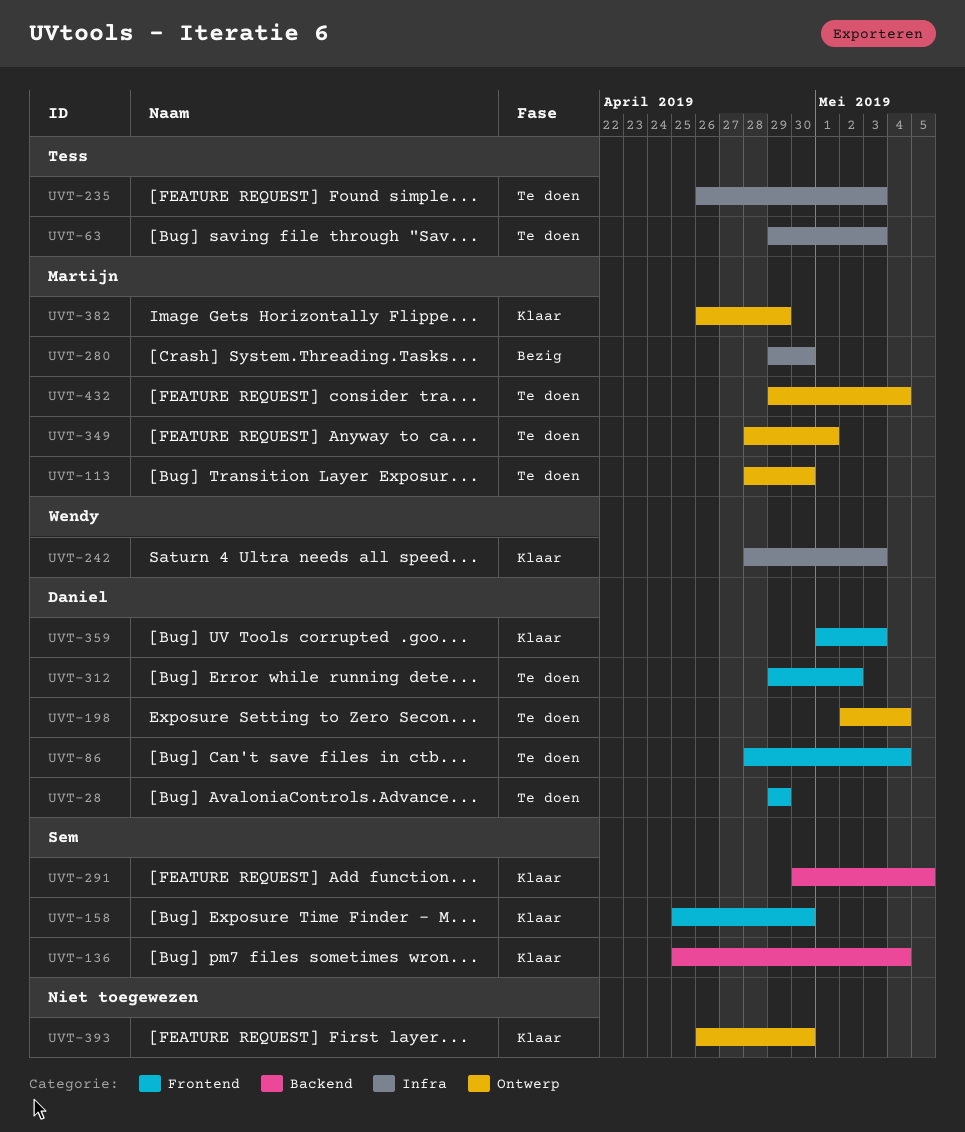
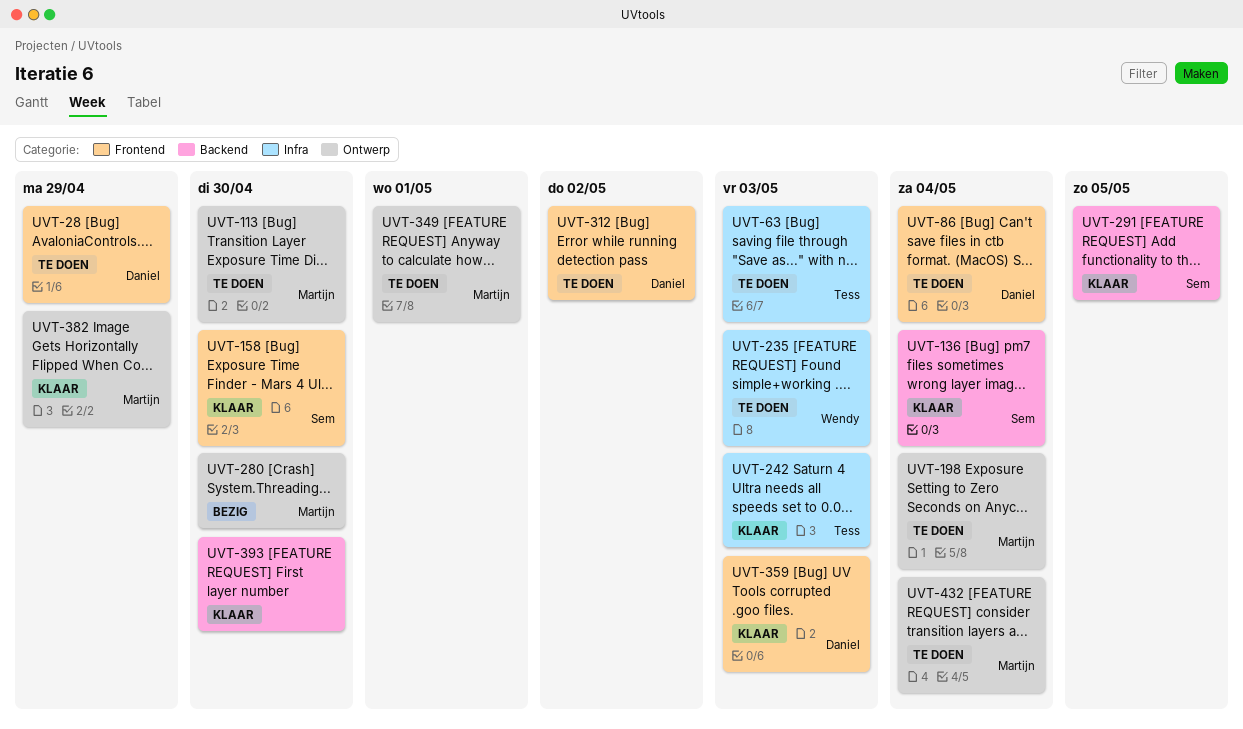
UVT-198, owner: Daniel -> Martijn
UVT-235, owner: Tess -> Wendy
UVT-242, owner: Wendy -> Tess
UVT-280, label: Infra -> Ontwerp
UVT-393, label: Ontwerp -> Backend

